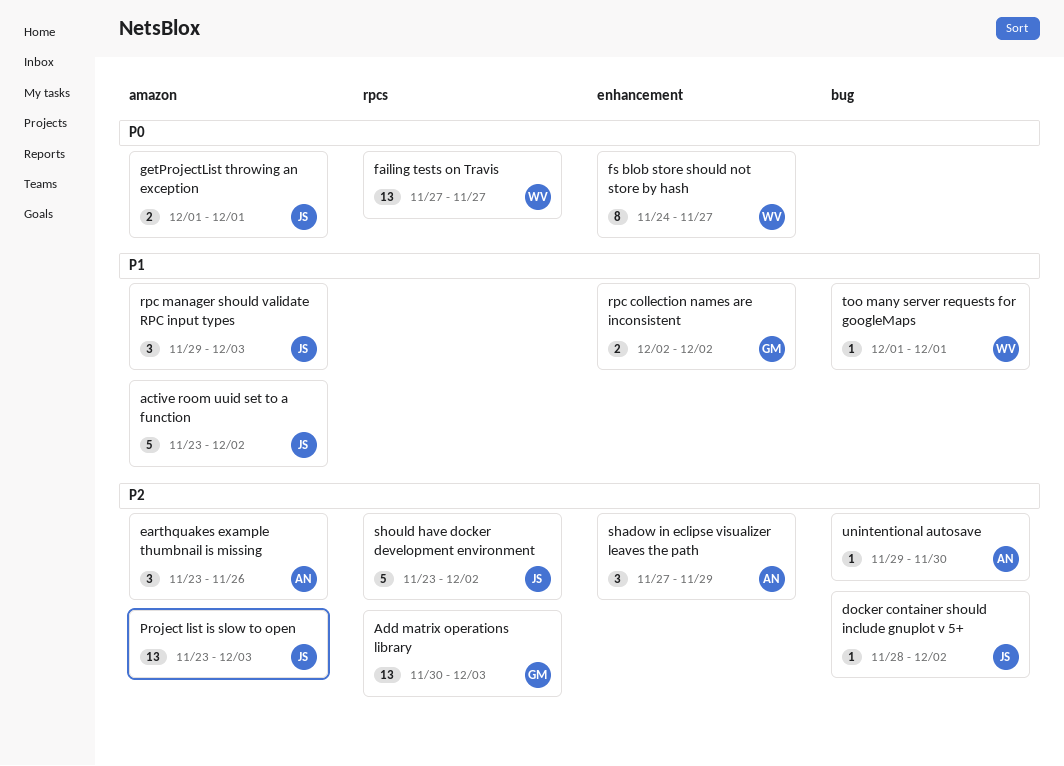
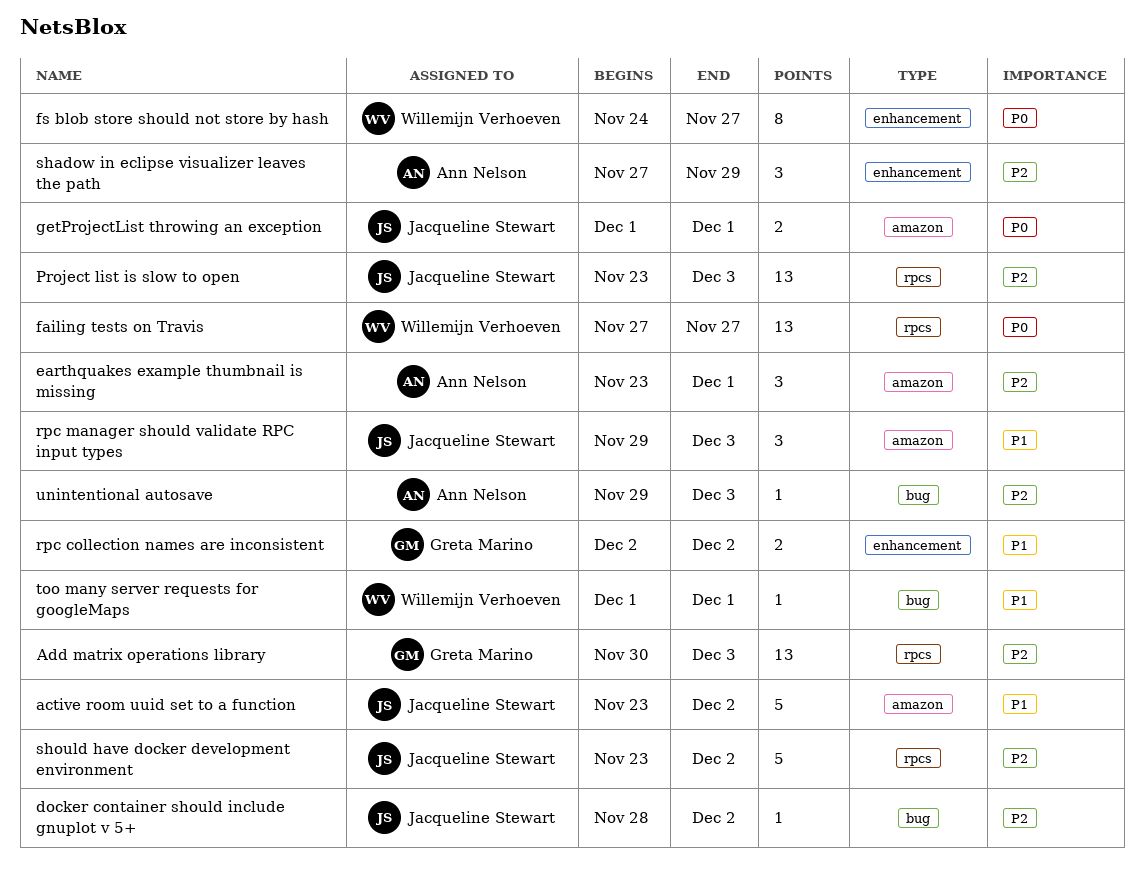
earthquakes example thumbnail is missing, due: Nov 26 -> Dec 1
Project list is slow to open, label: amazon -> rpcs
unintentional autosave, due: Nov 30 -> Dec 3

